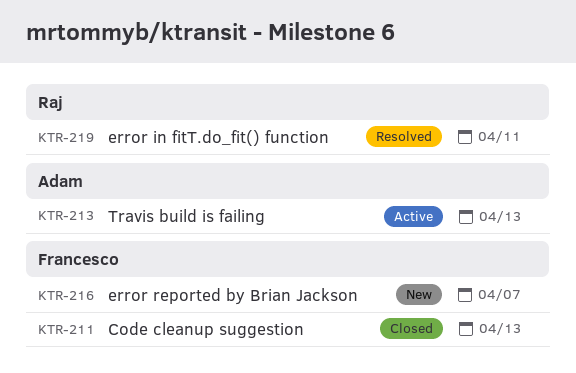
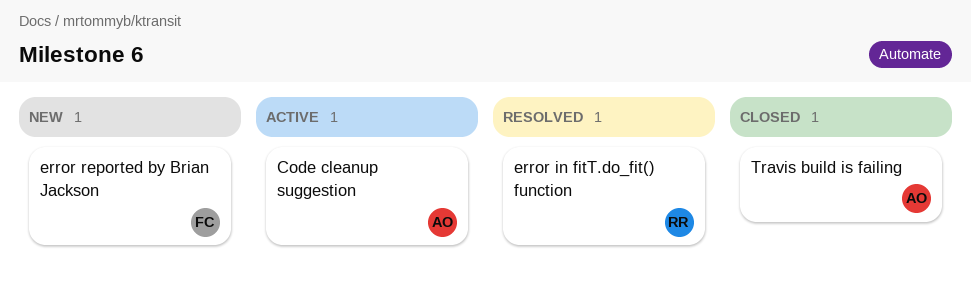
Code cleanup suggestion, status: Closed -> Active
Code cleanup suggestion, owner: Francesco -> Adam
Travis build is failing, status: Active -> Closed

